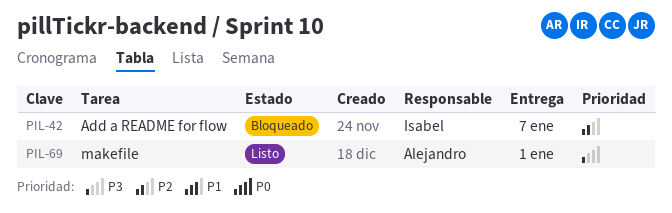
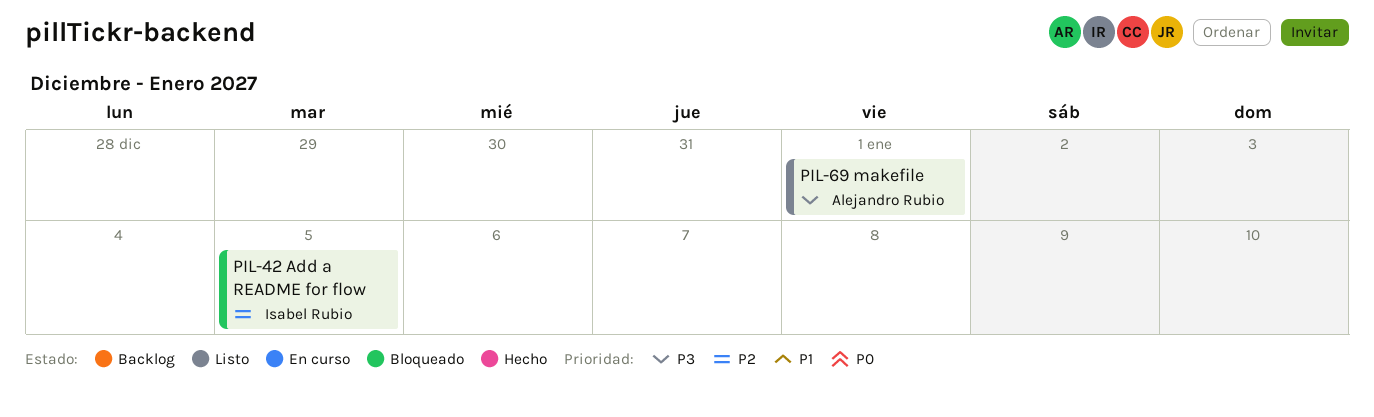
PIL-42, due: Jan 7 -> Jan 5

